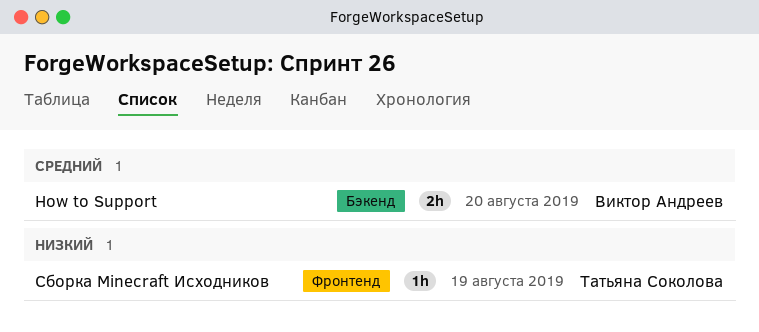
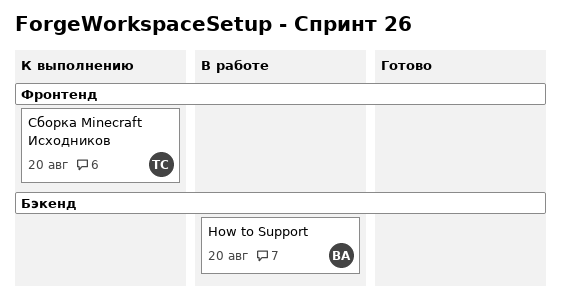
Сборка Minecraft Исходников, due: Aug 19 -> Aug 20

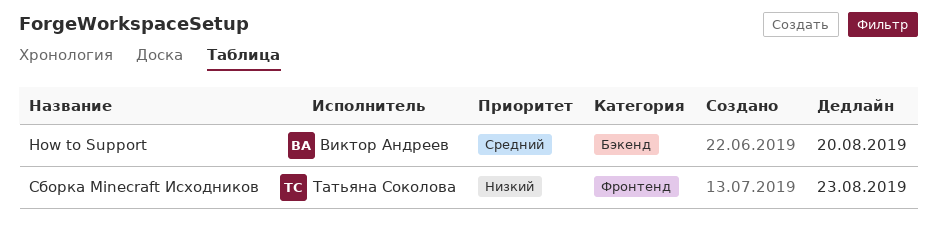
Сборка Minecraft Исходников, due: Aug 20 -> Aug 23

